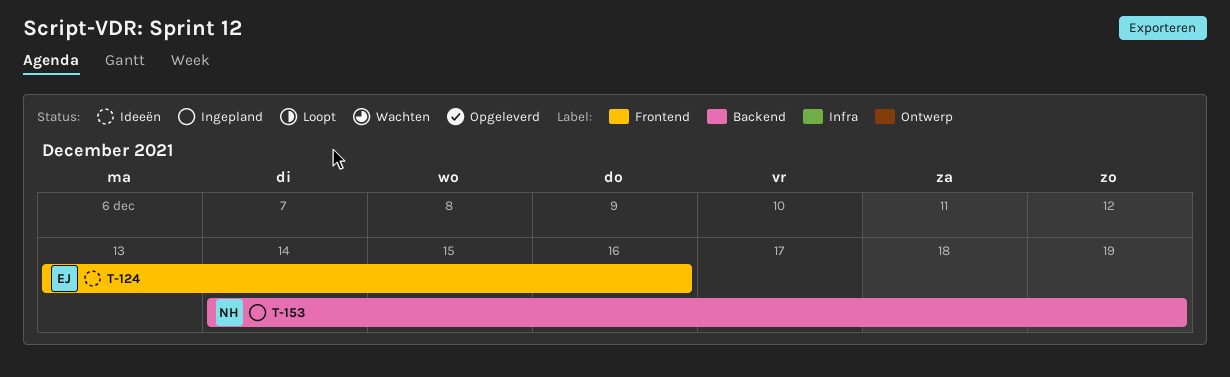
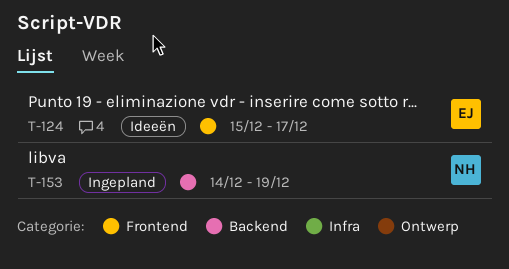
T-124, start: Dec 13 -> Dec 15
T-124, due: Dec 16 -> Dec 17

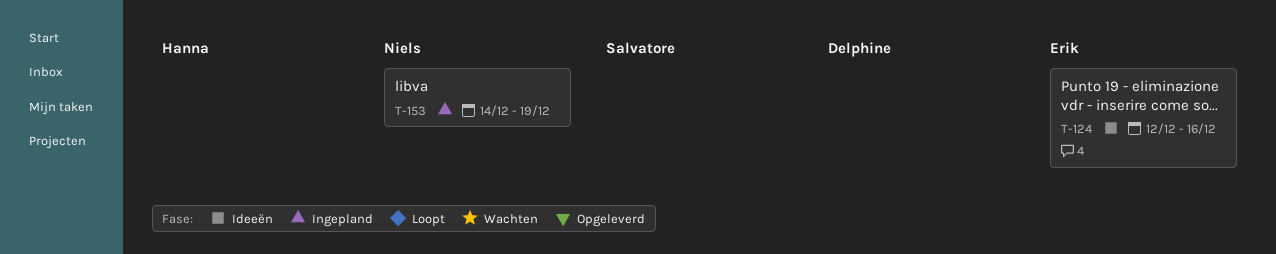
T-124, start: Dec 15 -> Dec 12
T-124, due: Dec 17 -> Dec 16

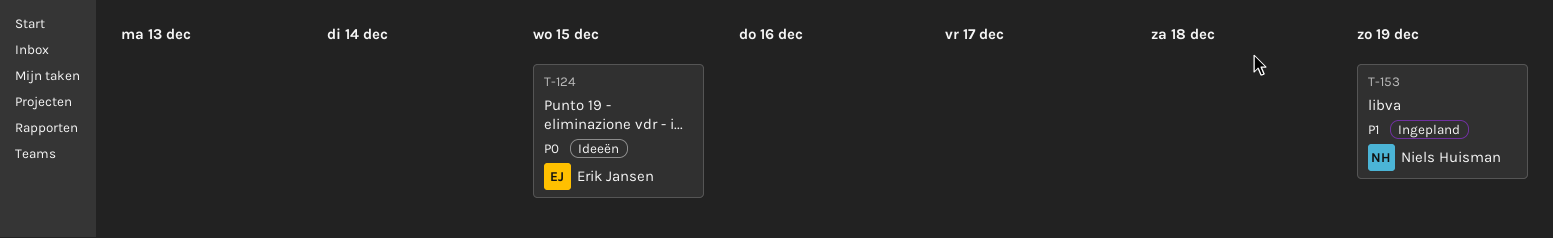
T-124, due: Dec 16 -> Dec 15

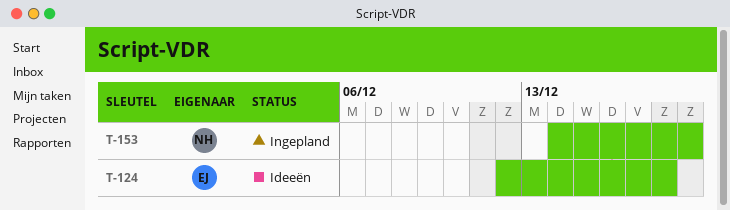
T-124, due: Dec 15 -> Dec 18

